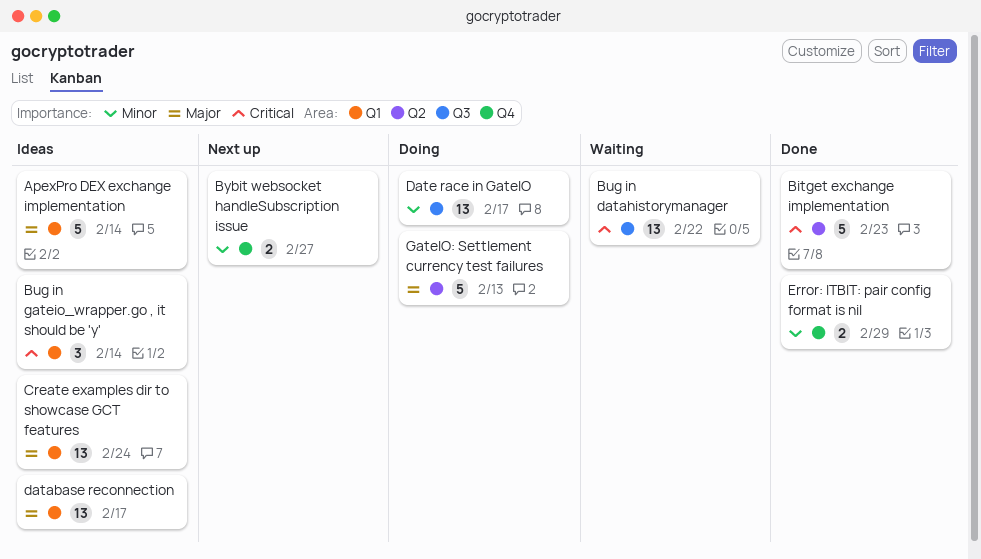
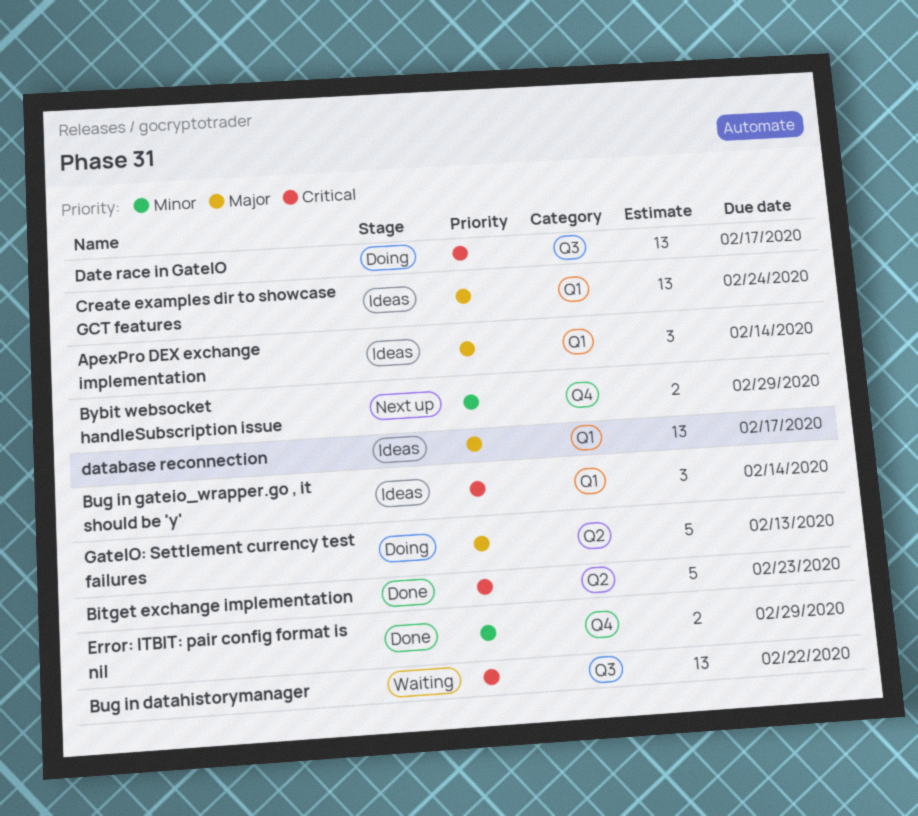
ApexPro DEX exchange implementation, estimate: 5 -> 3
Bybit websocket handleSubscription issue, due: Feb 27 -> Feb 29
Date race in GateIO, priority: Minor -> Critical

